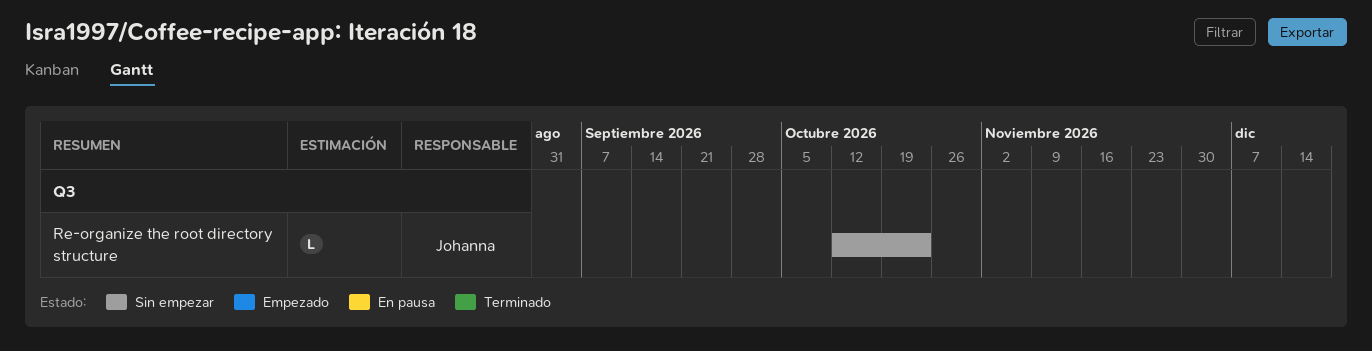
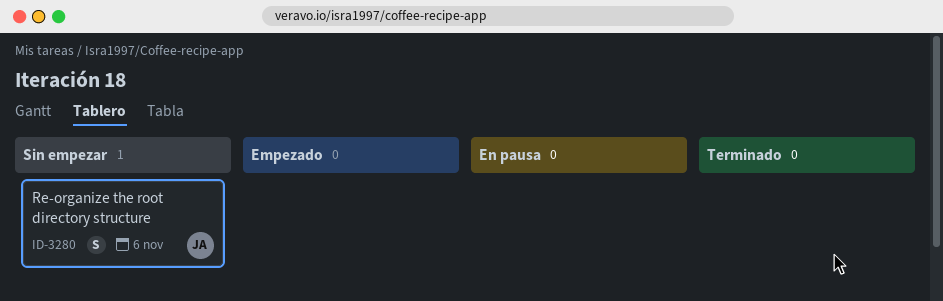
Re-organize the root directory structure, estimate: L -> S
Re-organize the root directory structure, due: Oct 23 -> Nov 6

